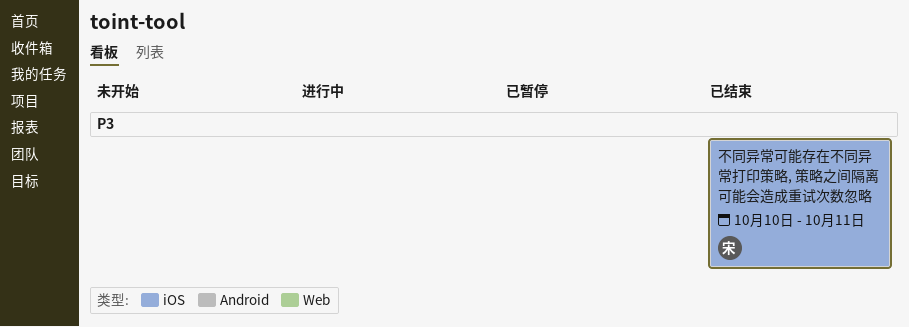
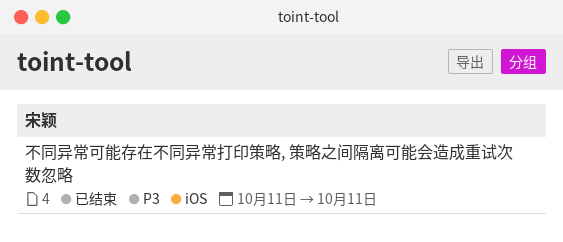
不同异常可能存在不同异常打印策略, 策略之间隔离可能会造成重试次数忽略, start: Oct 10 -> Oct 11

